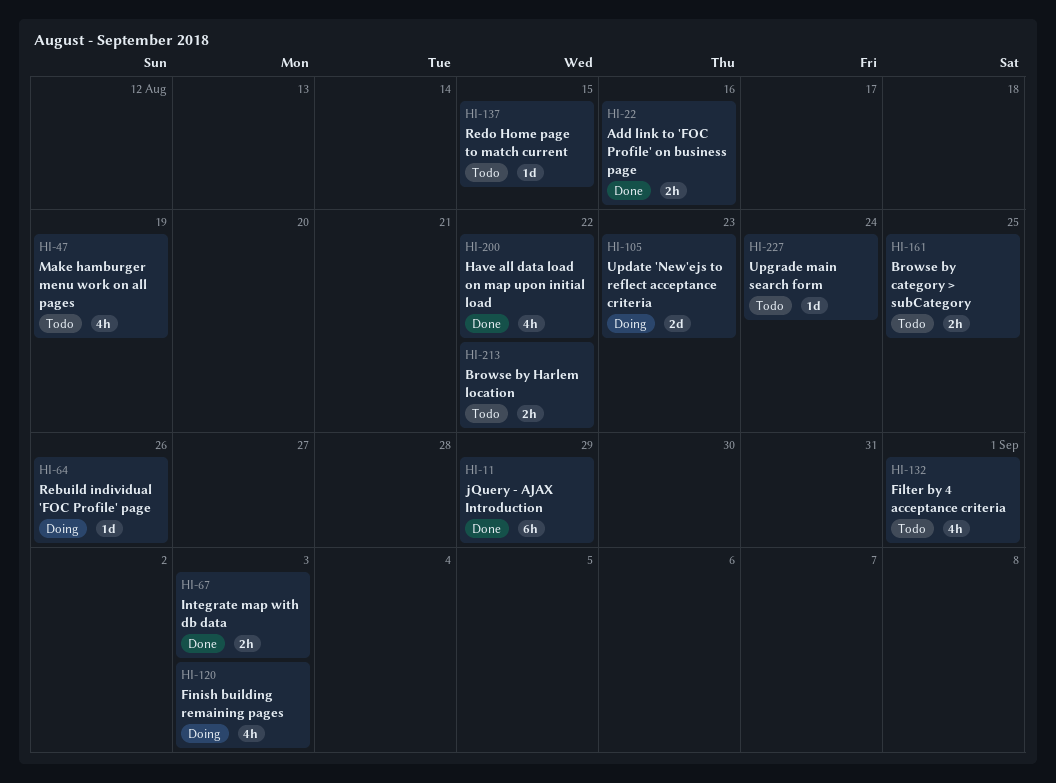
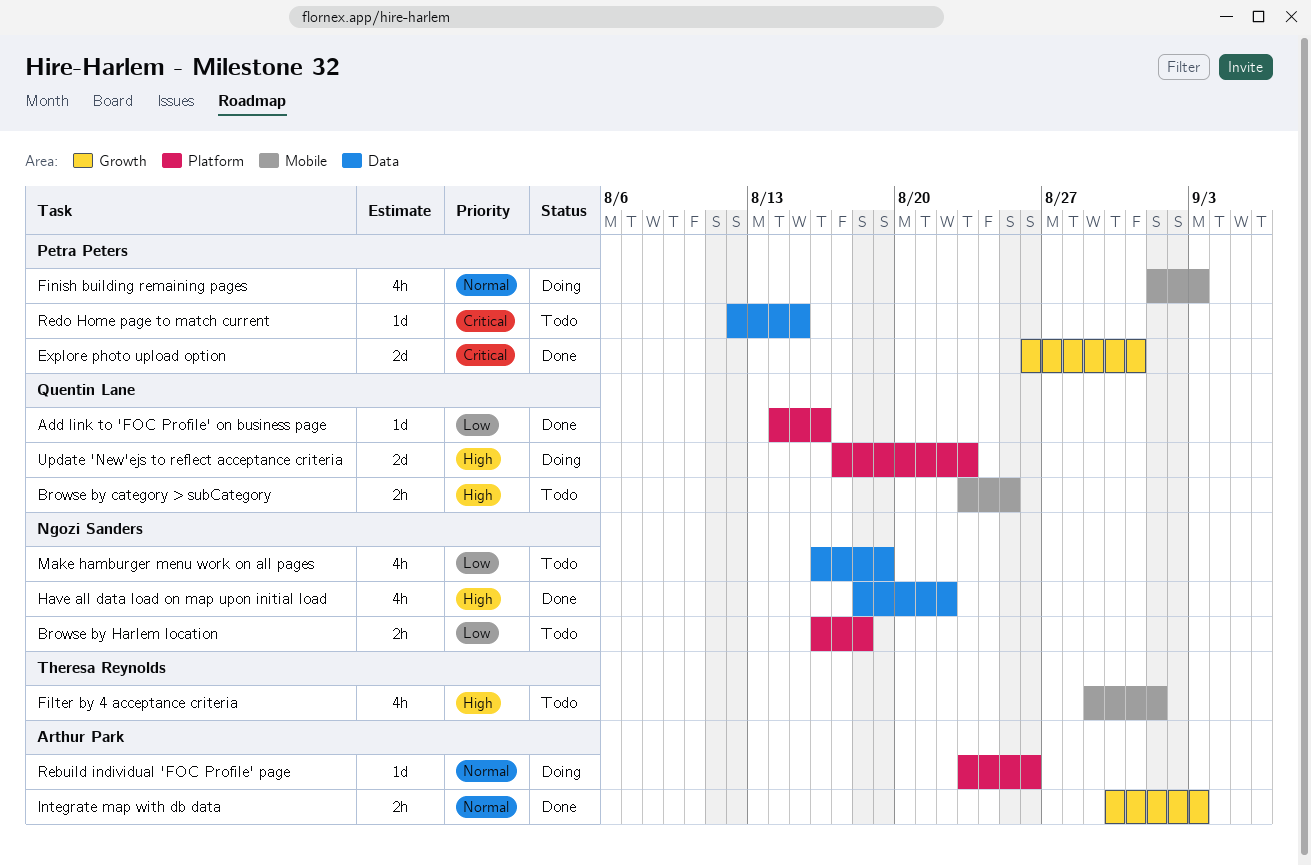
Add link to 'FOC Profile' on business page, estimate: 2h -> 1d
Browse by Harlem location, due: Aug 22 -> Aug 18
Explore photo upload option: none -> present
jQuery - AJAX Introduction: present -> none
Upgrade main search form: present -> none

